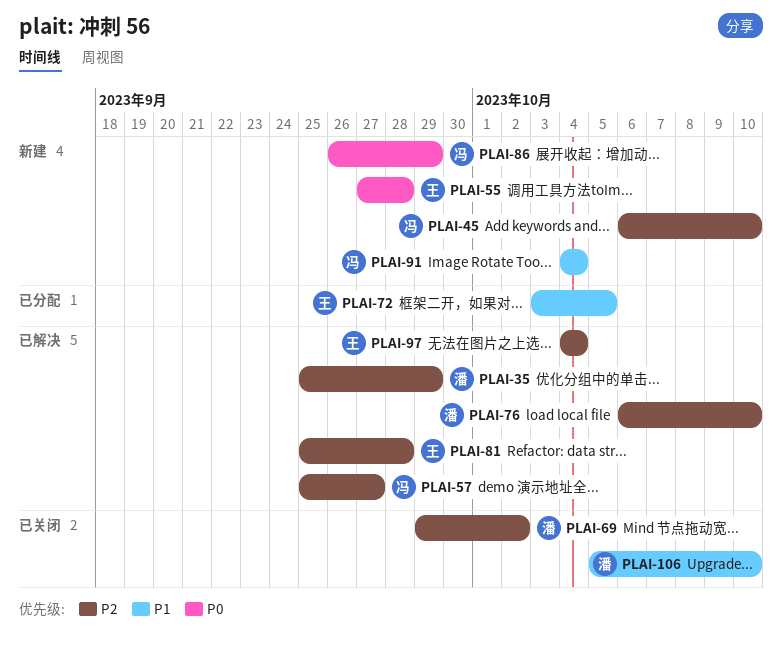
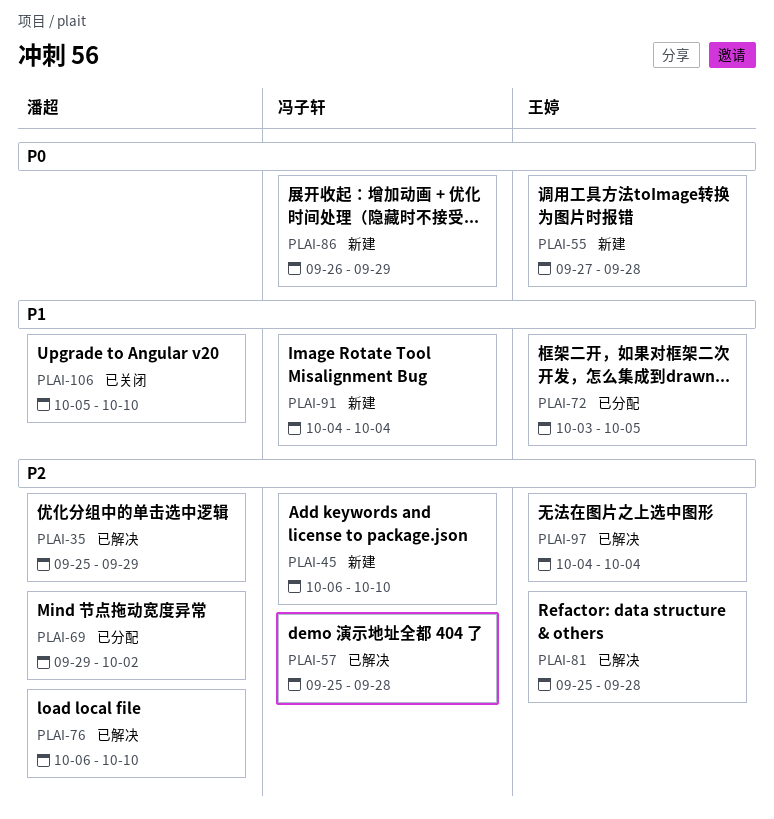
PLAI-57, due: Sep 27 -> Sep 28
PLAI-69, status: 已关闭 -> 已分配

